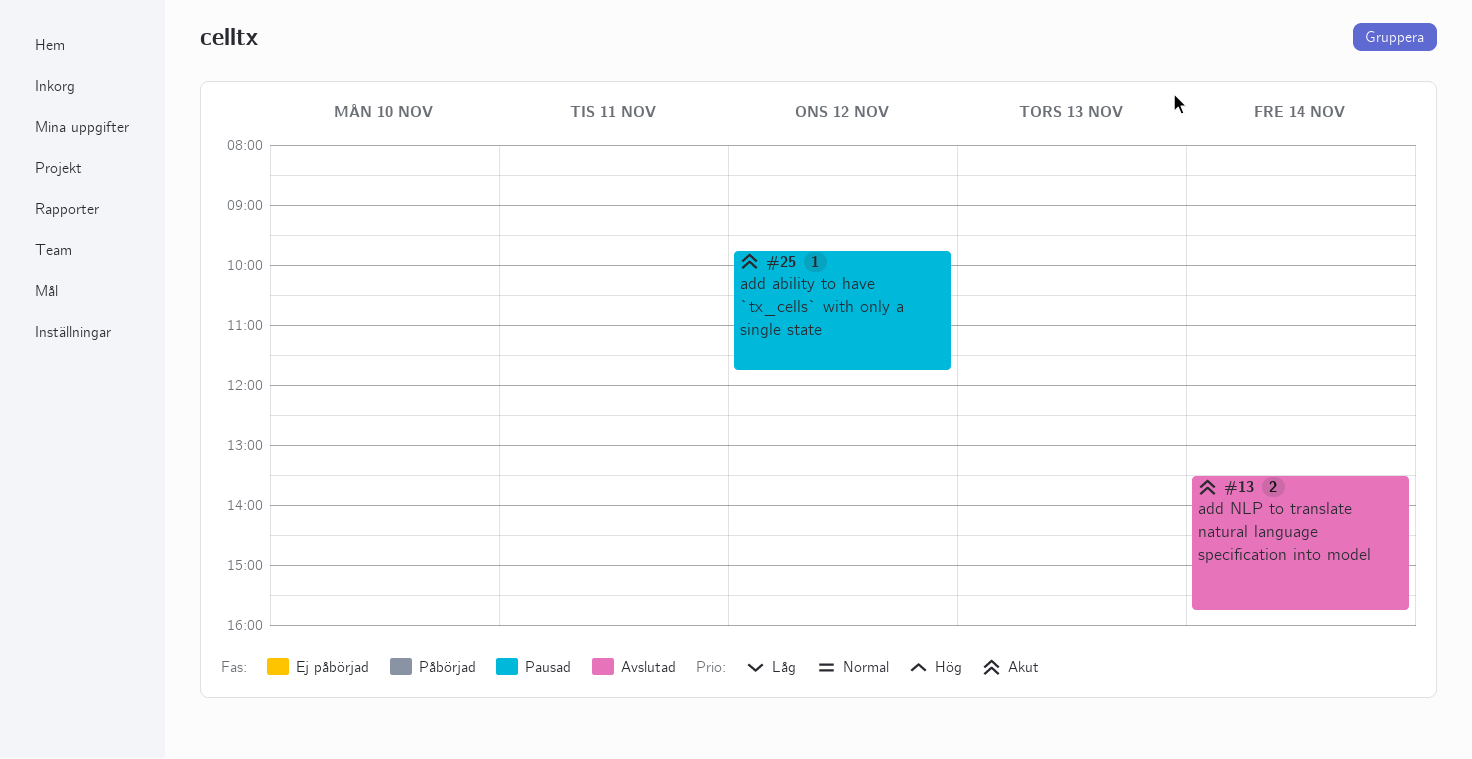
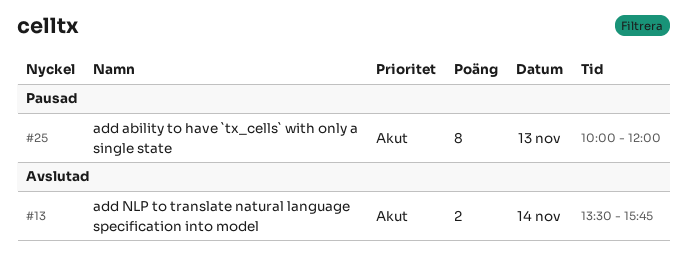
#25, estimate: 1 -> 8
#25, day: Nov 12 -> Nov 13
#25, begins: 09:45 -> 10:00
#25, ends: 11:45 -> 12:00

